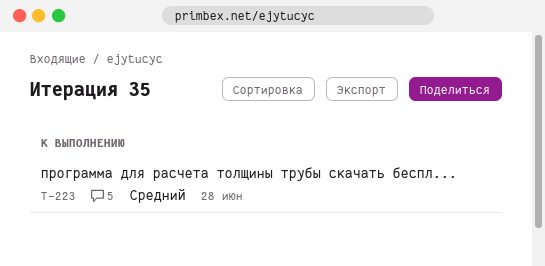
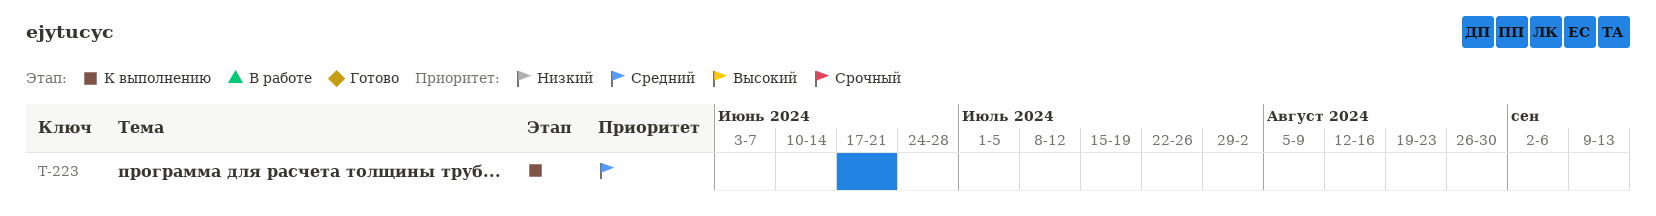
T-223, due: Jun 28 -> Jun 21

